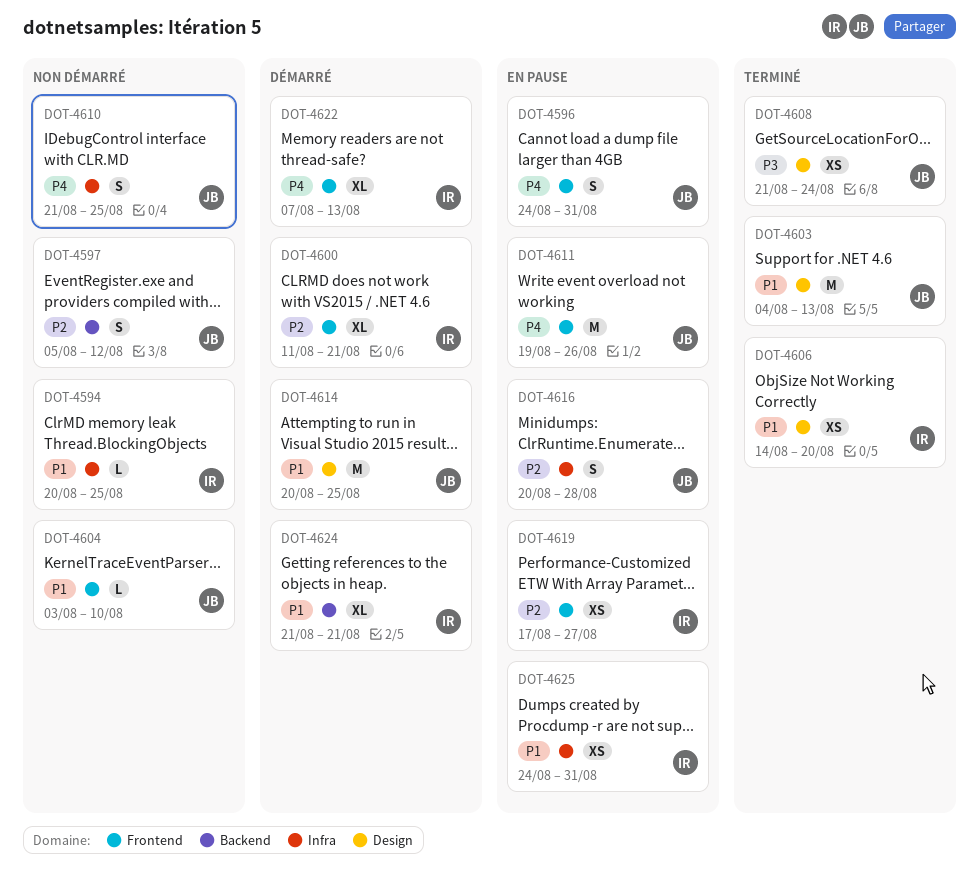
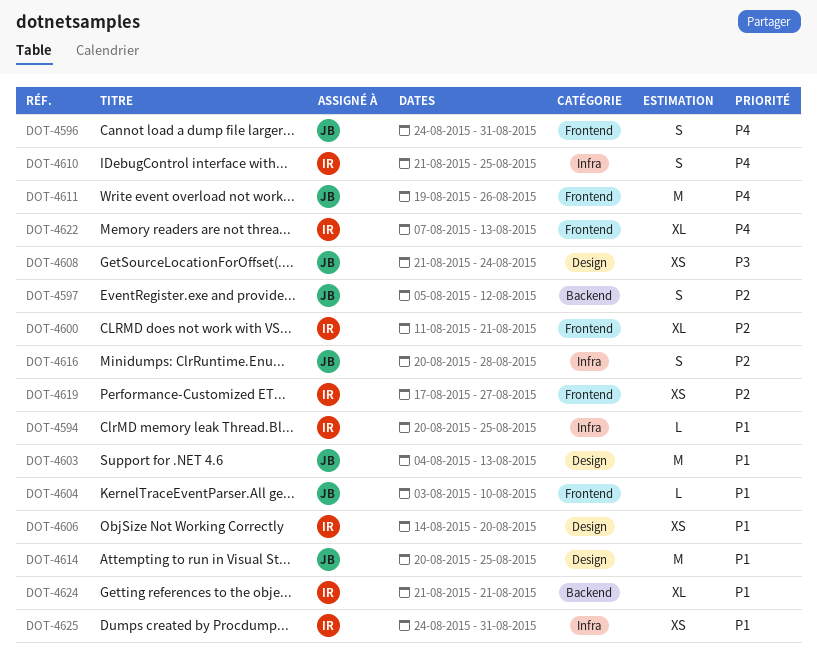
DOT-4610, owner: JB -> IR

